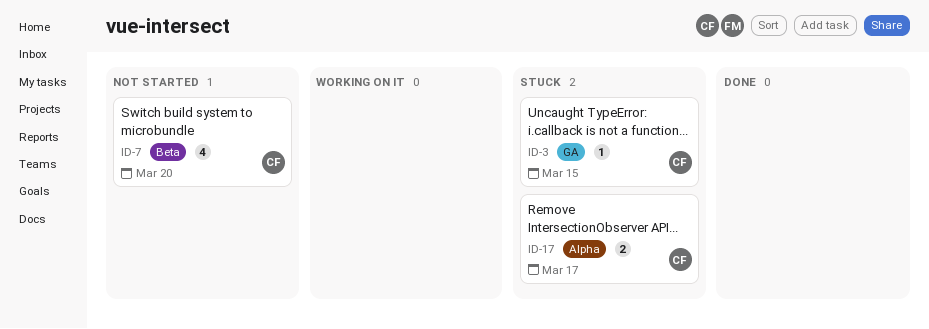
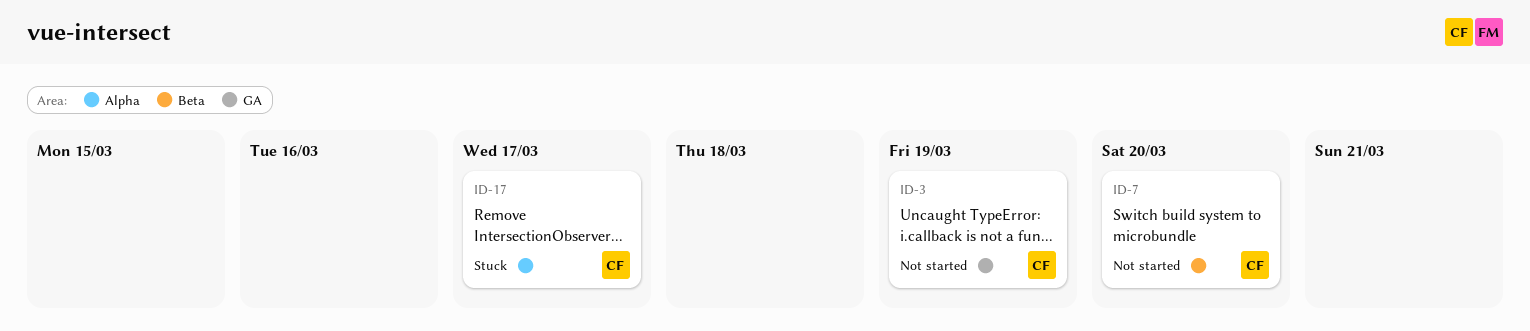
ID-3, status: Stuck -> Not started
ID-3, due: Mar 15 -> Mar 19

